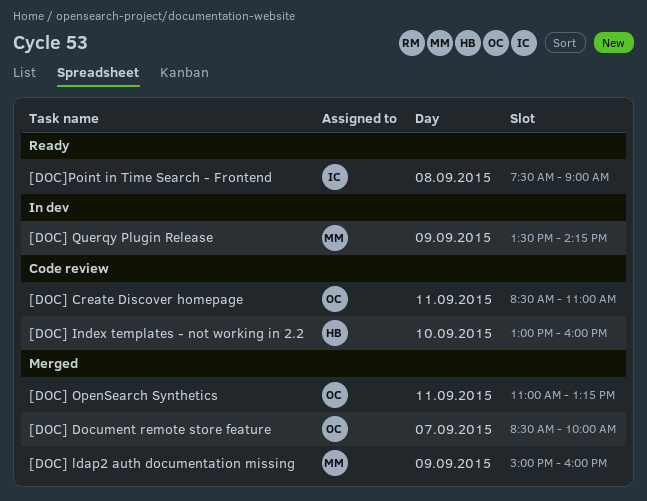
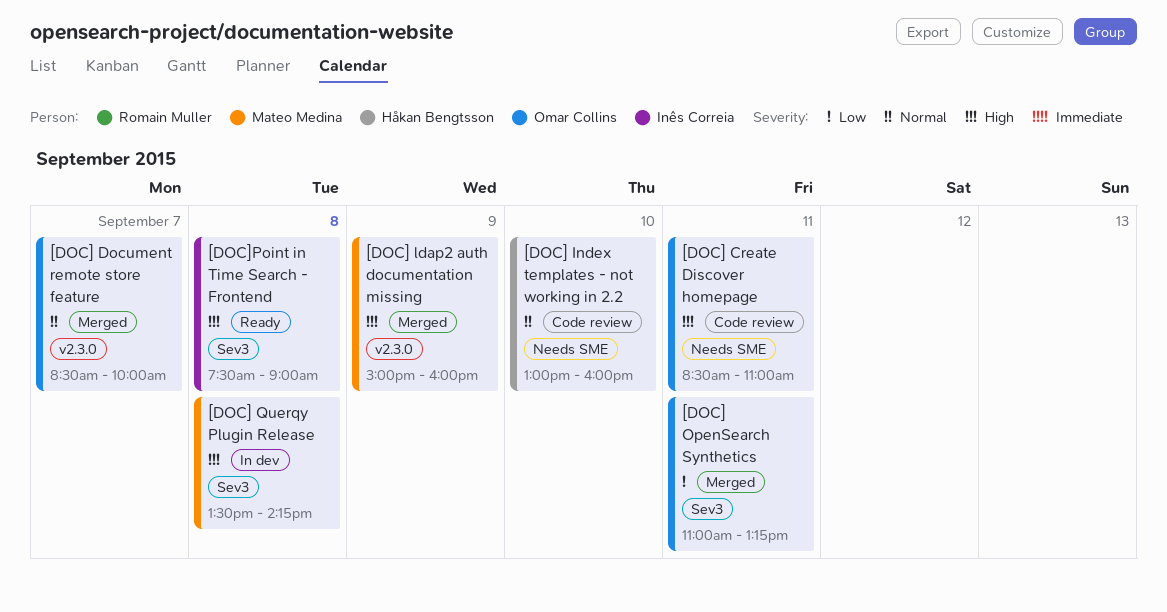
[DOC] Querqy Plugin Release, day: Sep 9 -> Sep 8

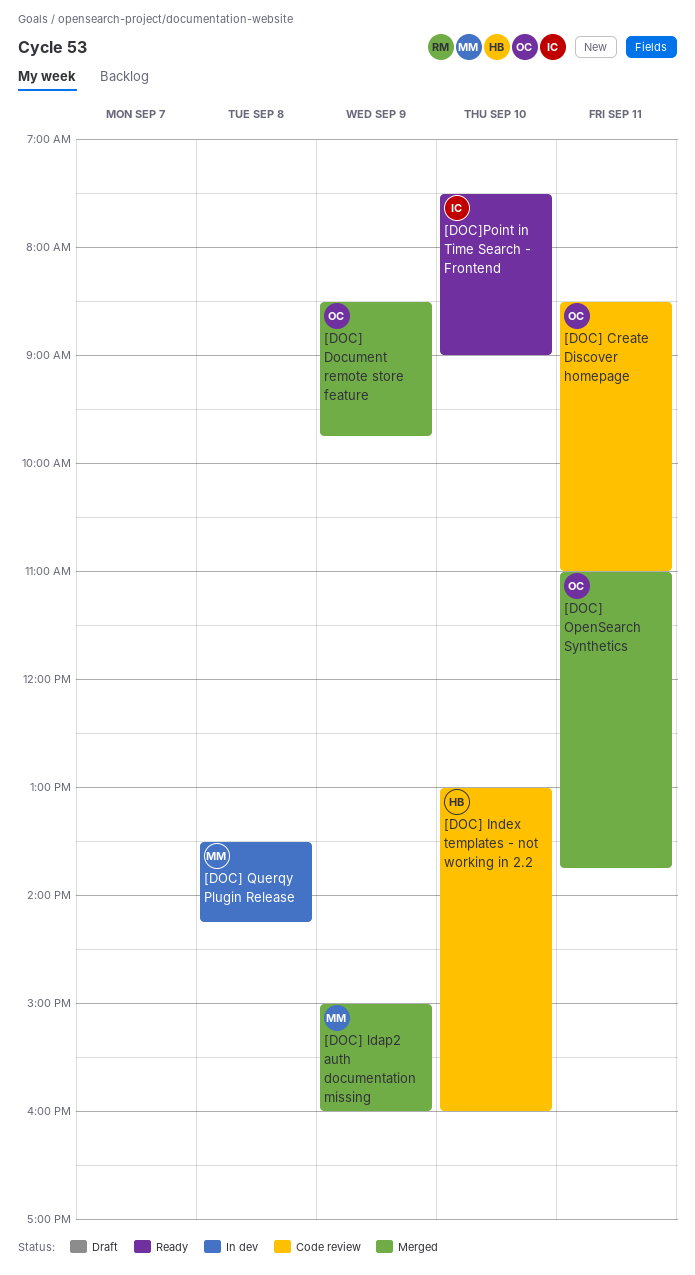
[DOC] Document remote store feature, day: Sep 7 -> Sep 9
[DOC] Document remote store feature, ends: 10:00 -> 09:45
[DOC] OpenSearch Synthetics, ends: 13:15 -> 13:45
[DOC]Point in Time Search - Frontend, day: Sep 8 -> Sep 10

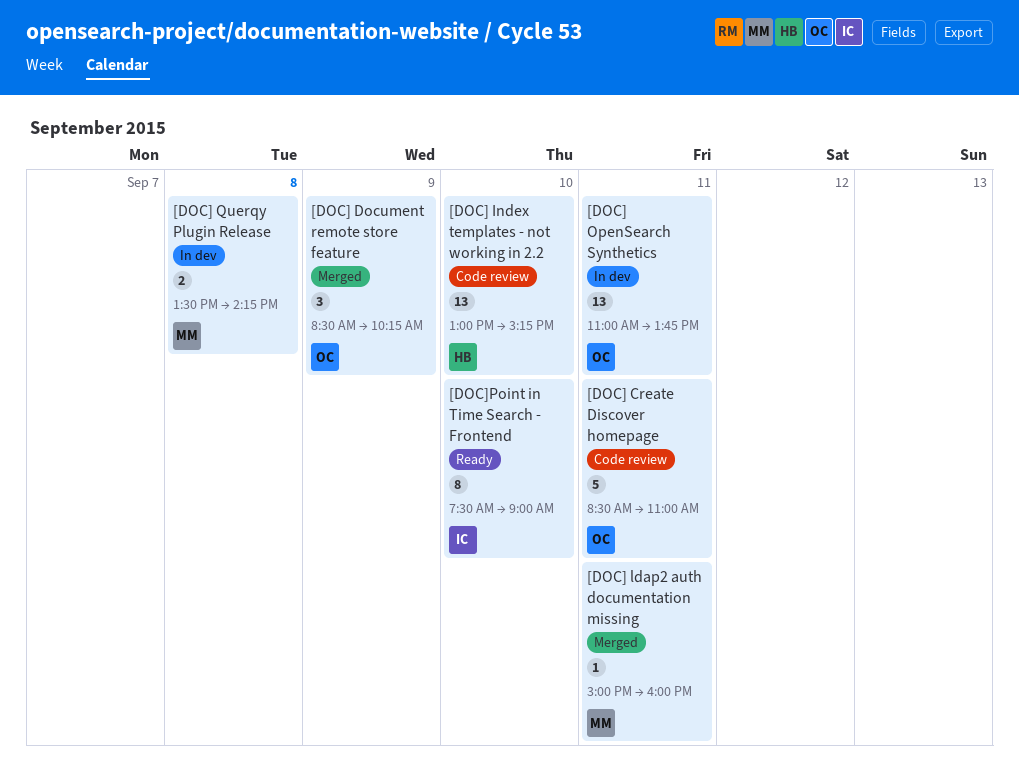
[DOC] Document remote store feature, ends: 09:45 -> 10:15
[DOC] Index templates - not working in 2.2, ends: 16:00 -> 15:15
[DOC] ldap2 auth documentation missing, day: Sep 9 -> Sep 11
[DOC] OpenSearch Synthetics, status: Merged -> In dev

